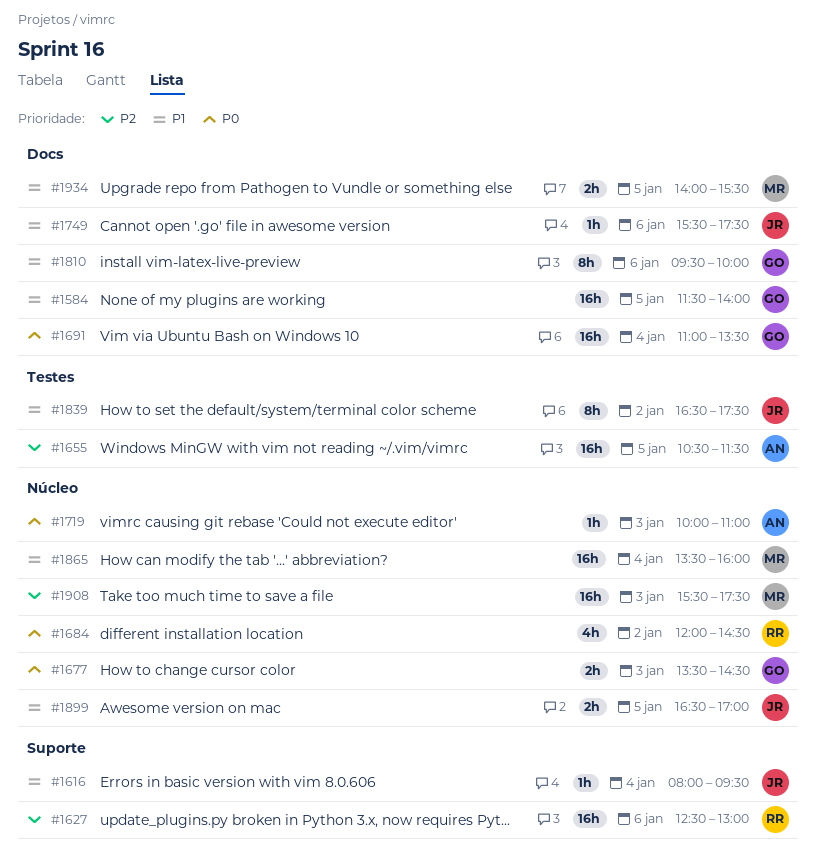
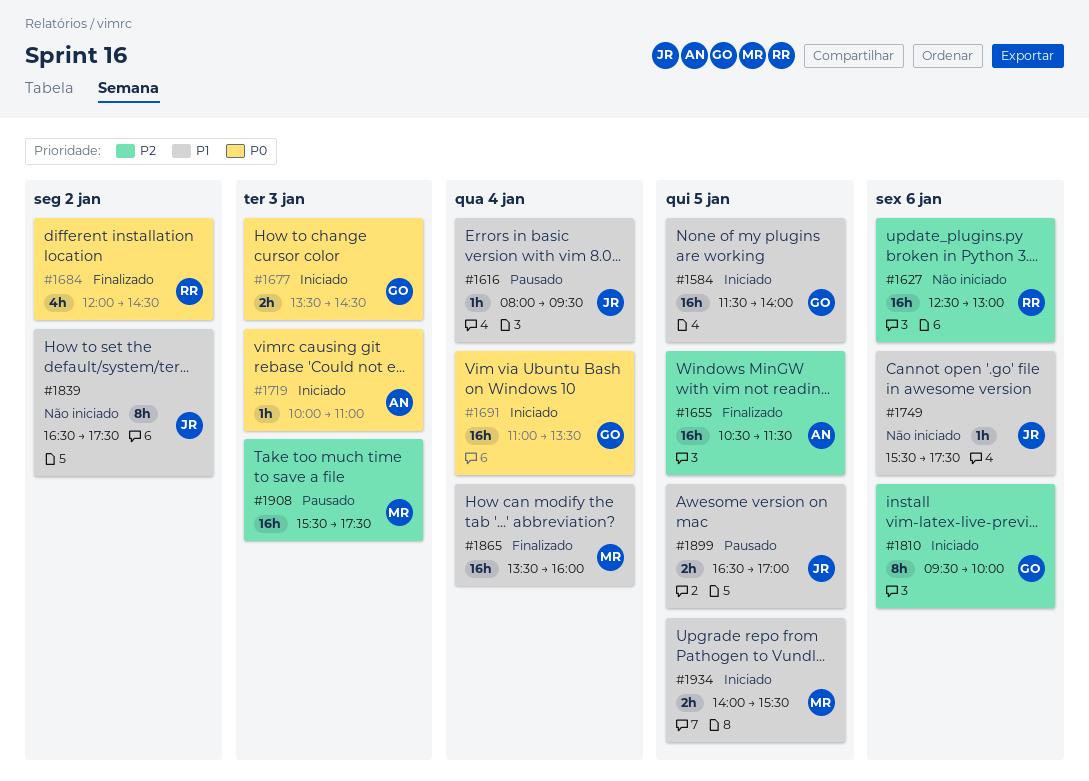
#1810, priority: P1 -> P2

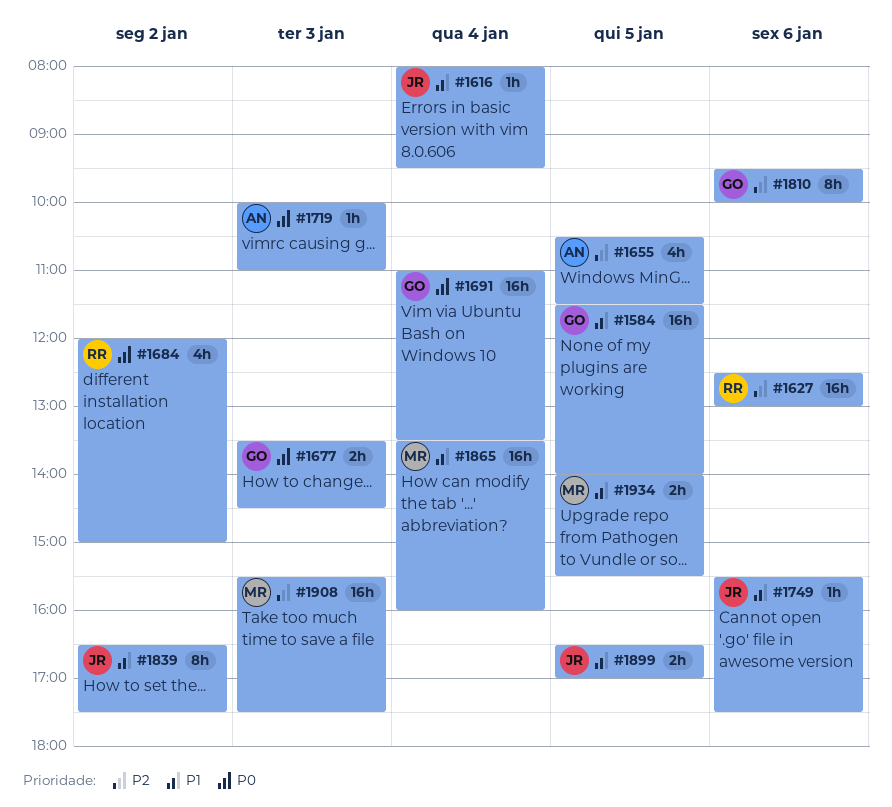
#1655, estimate: 16h -> 4h
#1684, ends: 14:30 -> 15:00

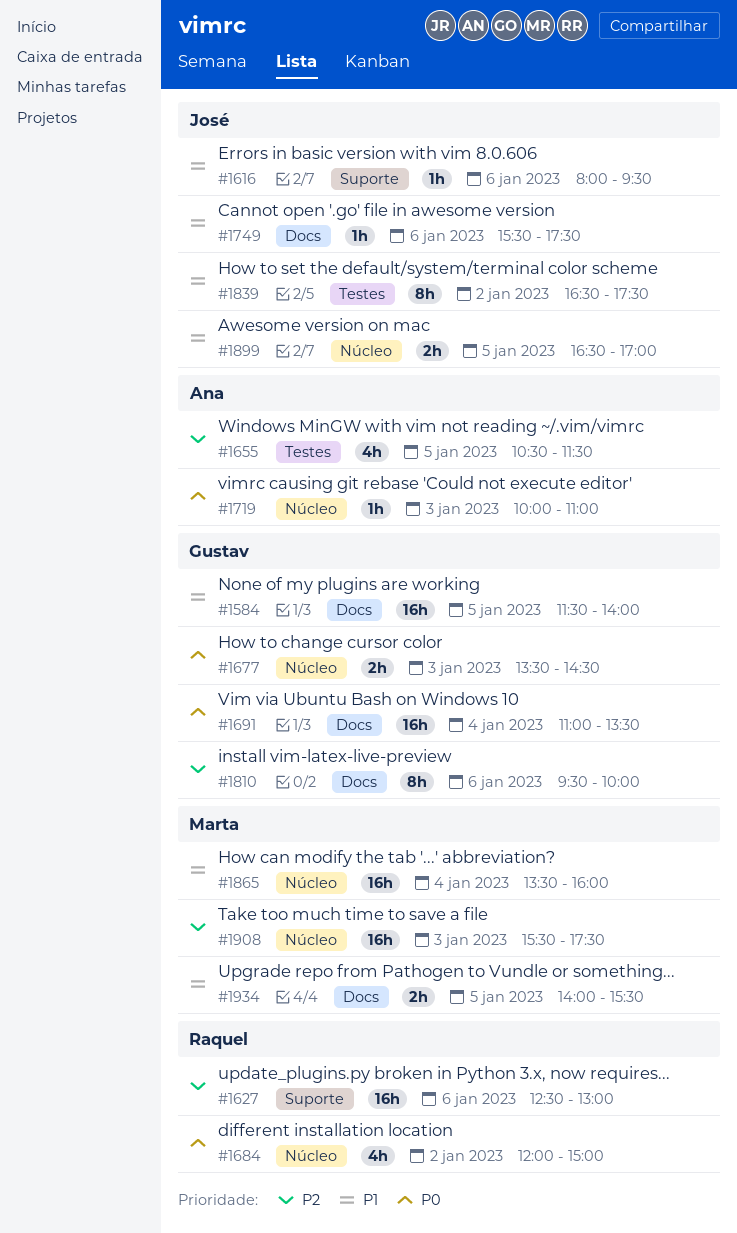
#1616, day: Jan 4 -> Jan 6

